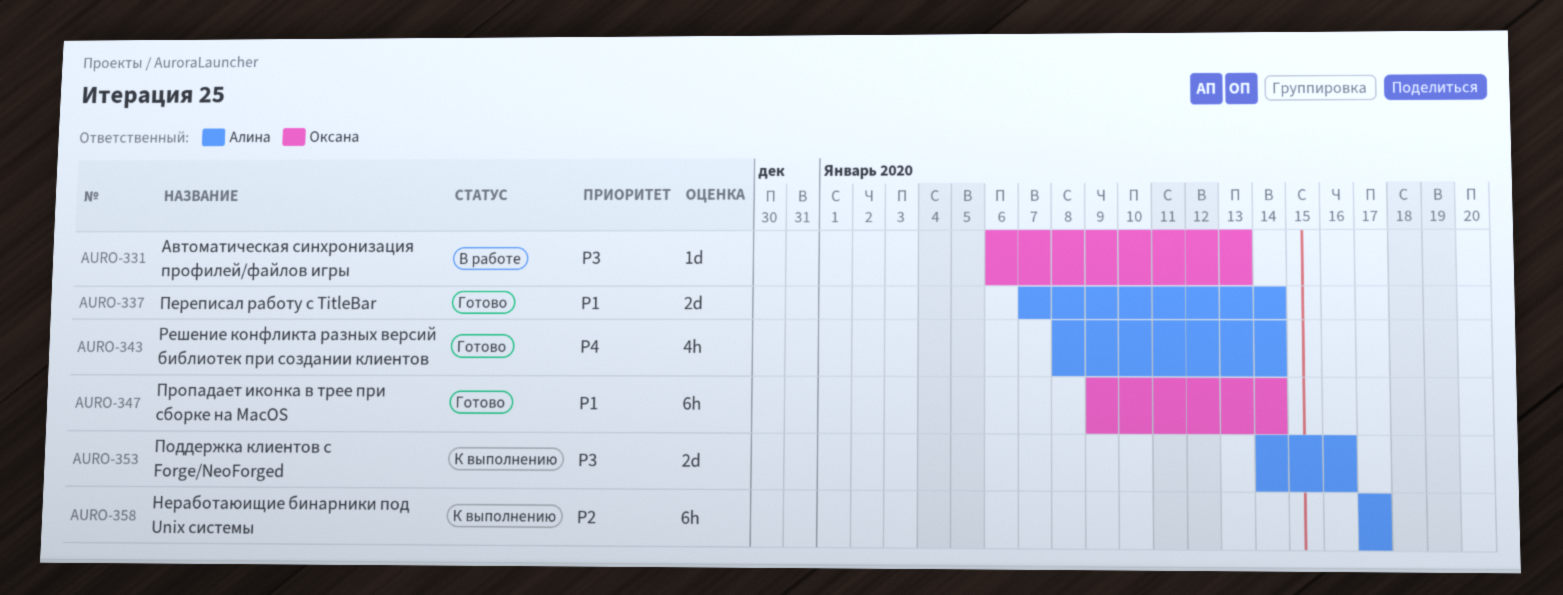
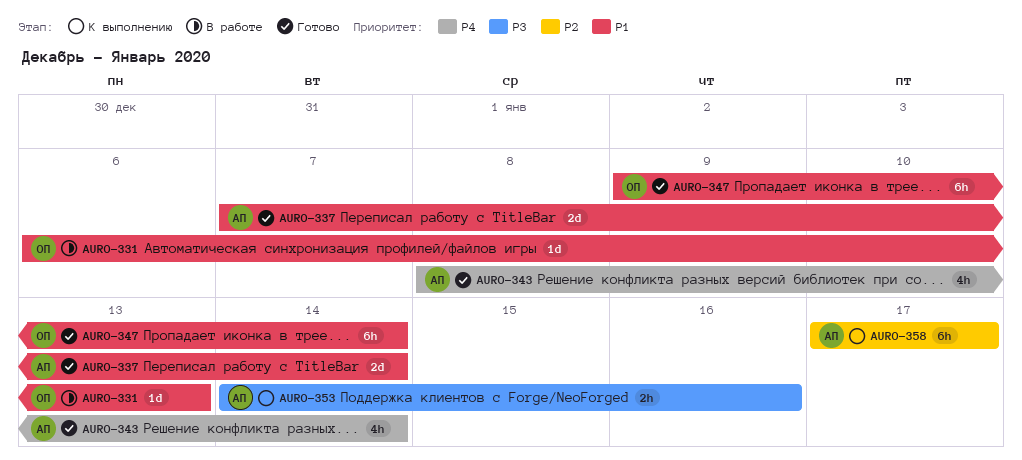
AURO-331, priority: P3 -> P1
AURO-353, estimate: 2d -> 2h

